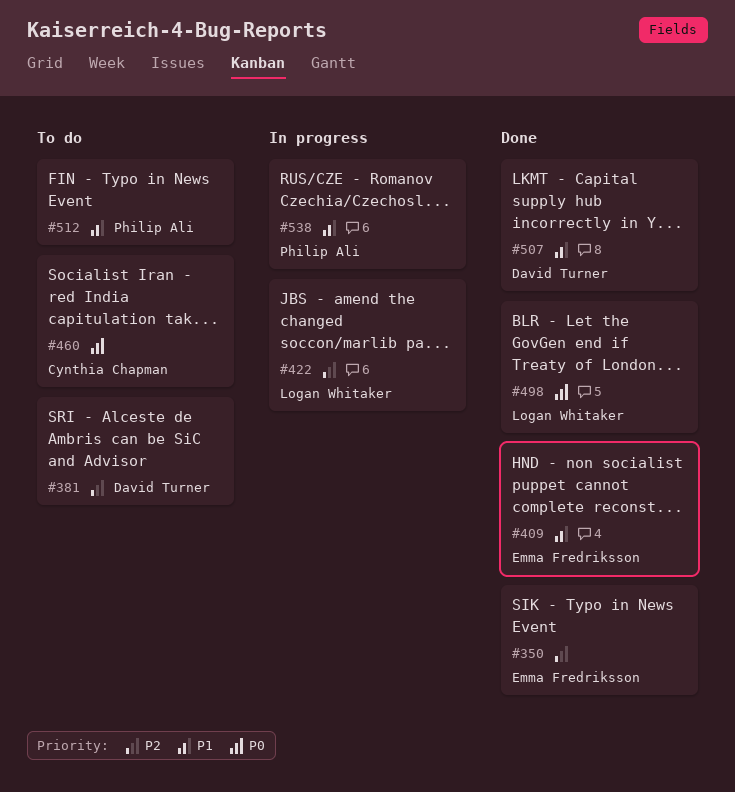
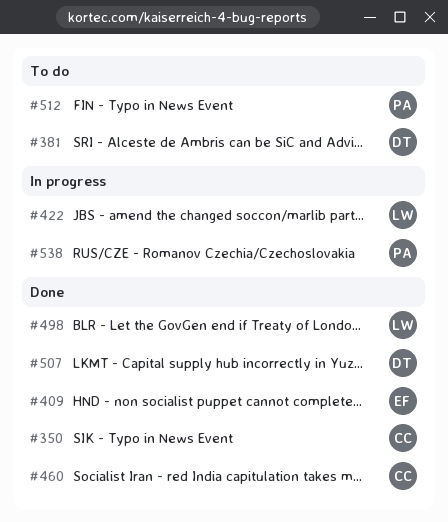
#350, owner: Emma Fredriksson -> Cynthia Chapman
#460, status: To do -> Done

